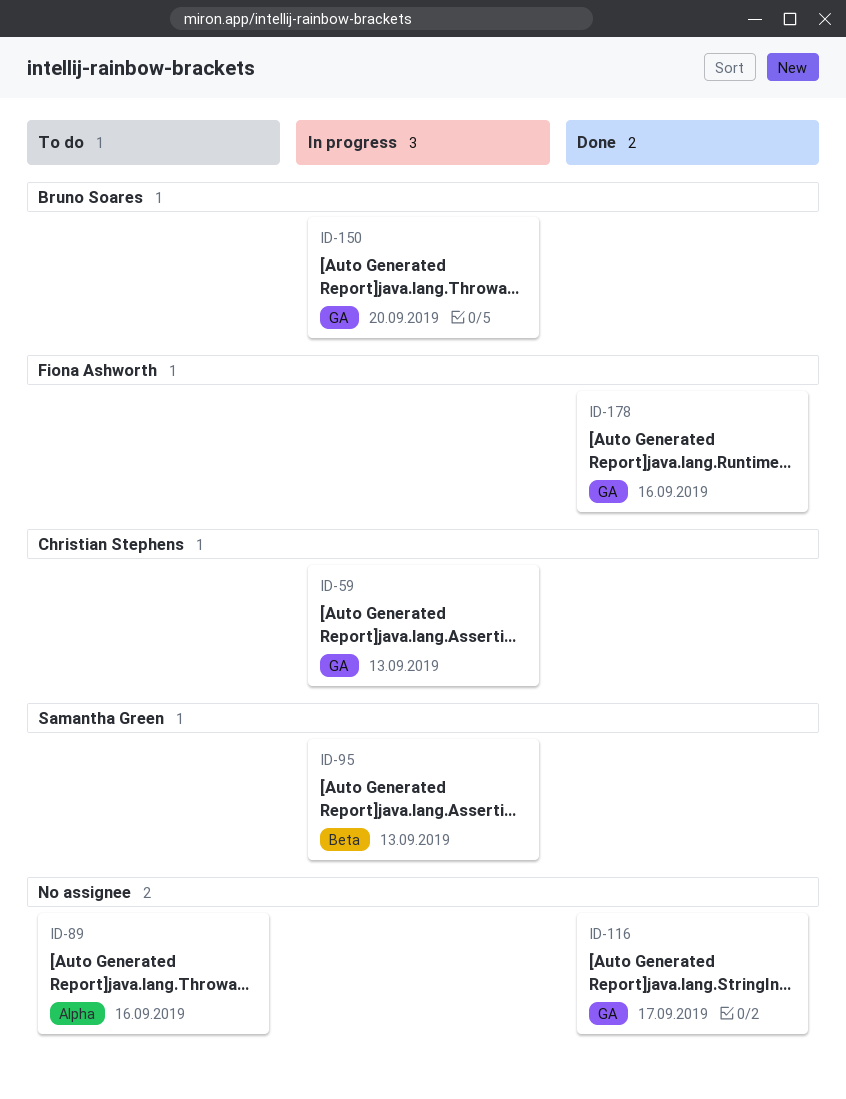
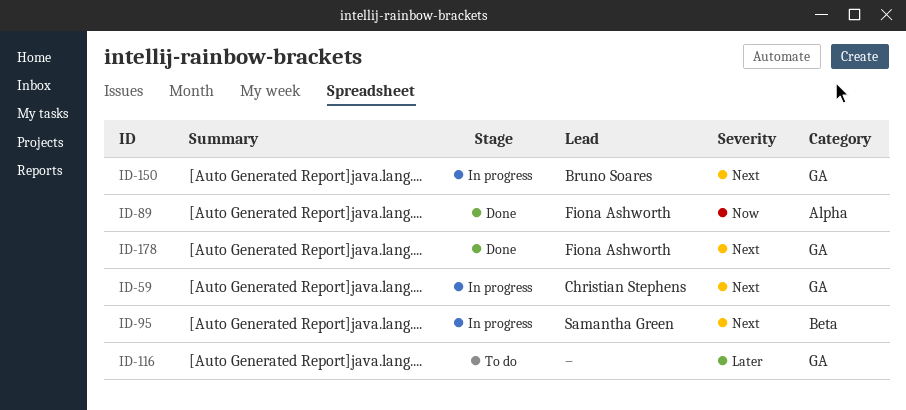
ID-89, status: To do -> Done
ID-89, owner: none -> Fiona Ashworth
ID-116, status: Done -> To do

